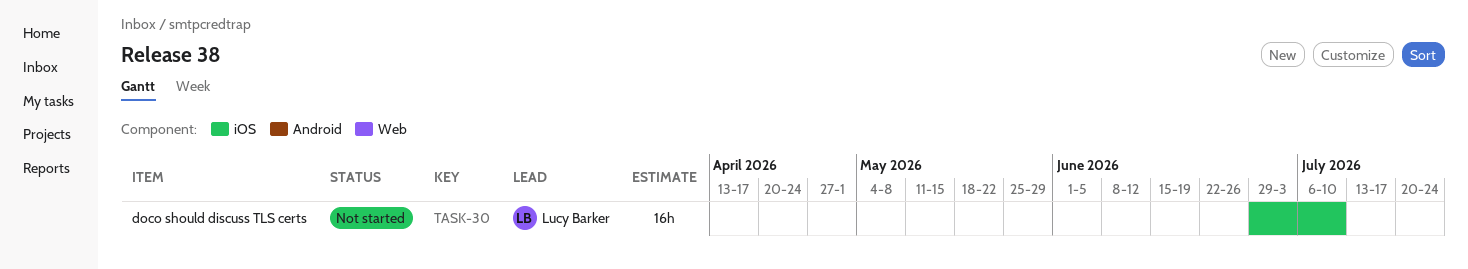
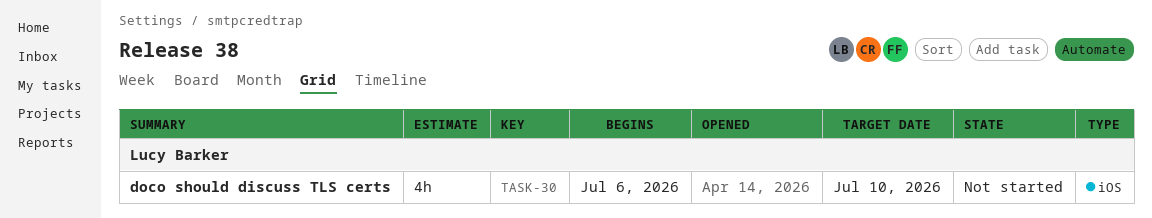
TASK-30, estimate: 16h -> 4h
TASK-30, start: Jun 29 -> Jul 6

